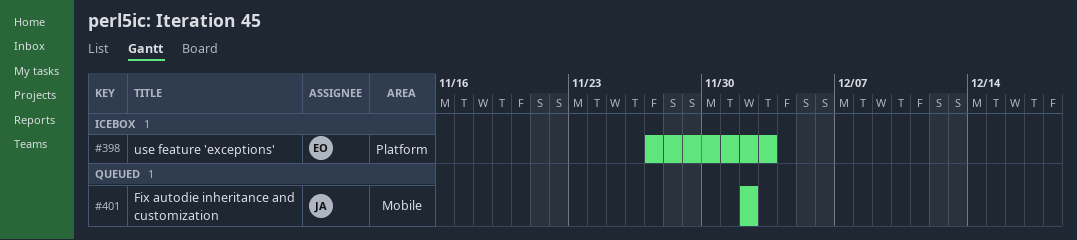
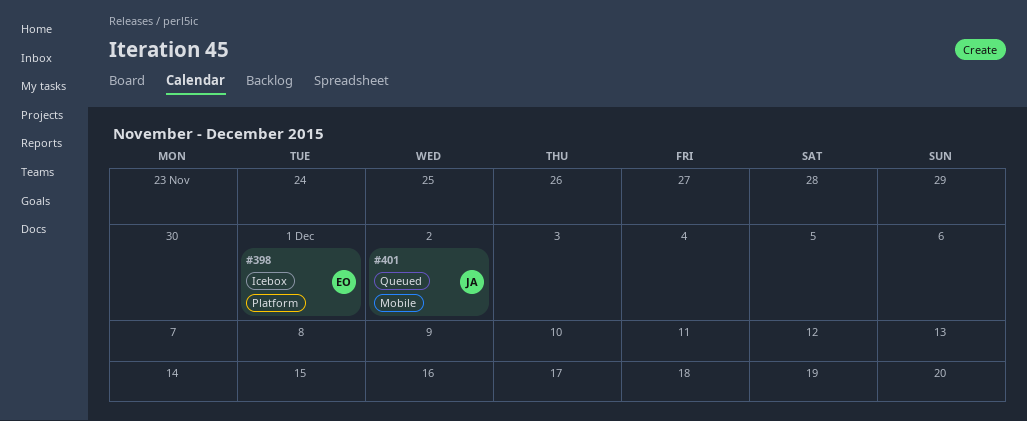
#398, due: Dec 3 -> Dec 1

